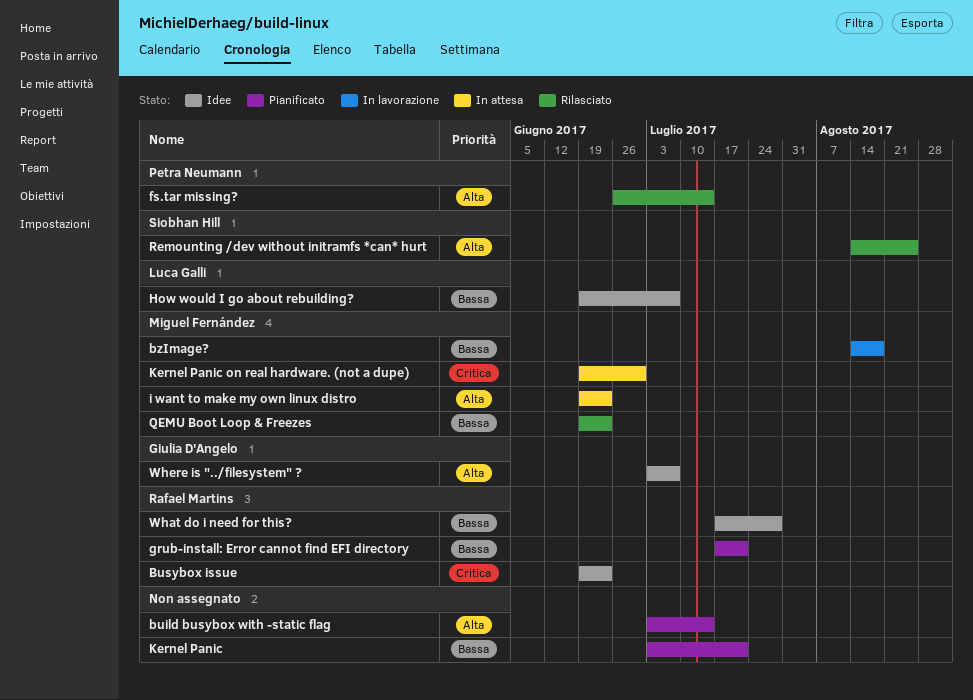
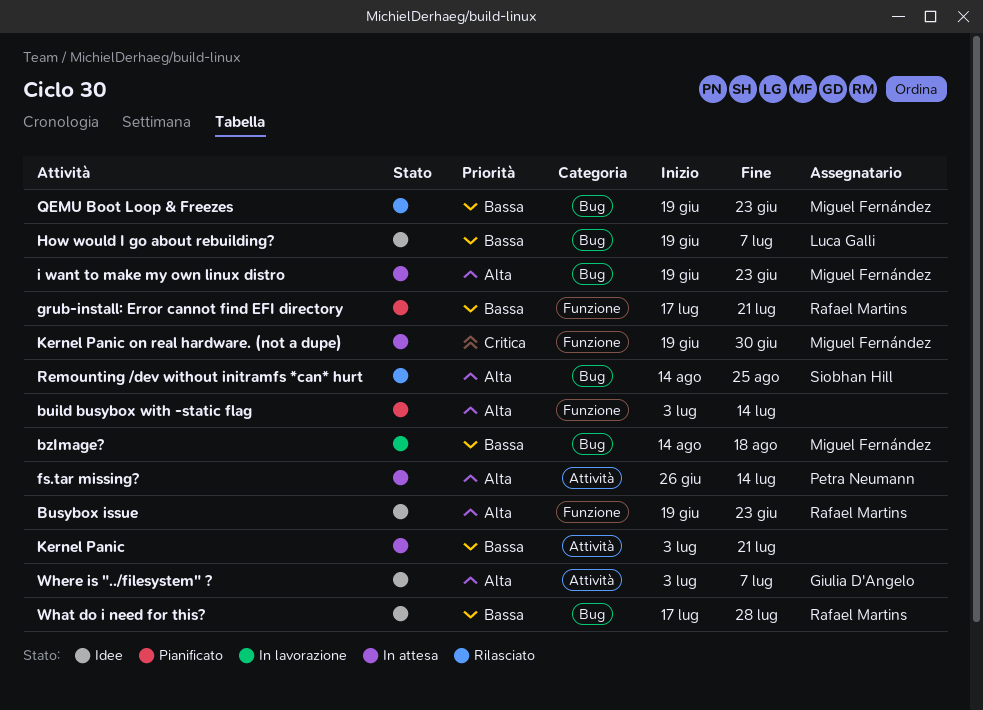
Busybox issue, priority: Critica -> Alta
fs.tar missing?, status: Rilasciato -> In attesa
Kernel Panic, status: Pianificato -> In attesa

